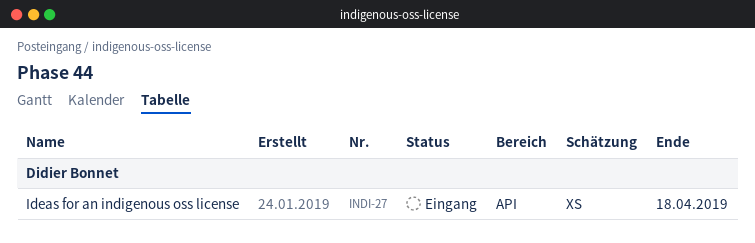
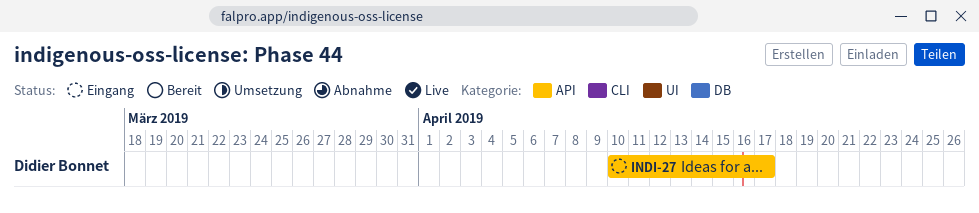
INDI-27, due: Apr 18 -> Apr 17

